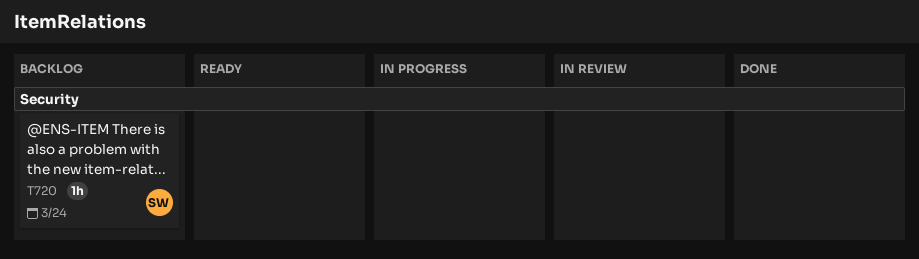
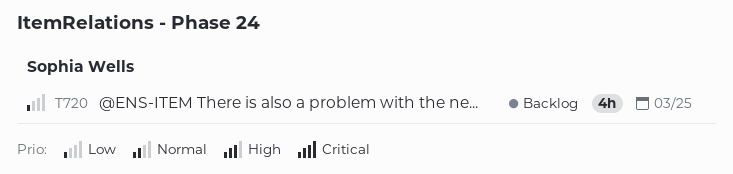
T720, estimate: 1h -> 4h
T720, due: Mar 24 -> Mar 25

